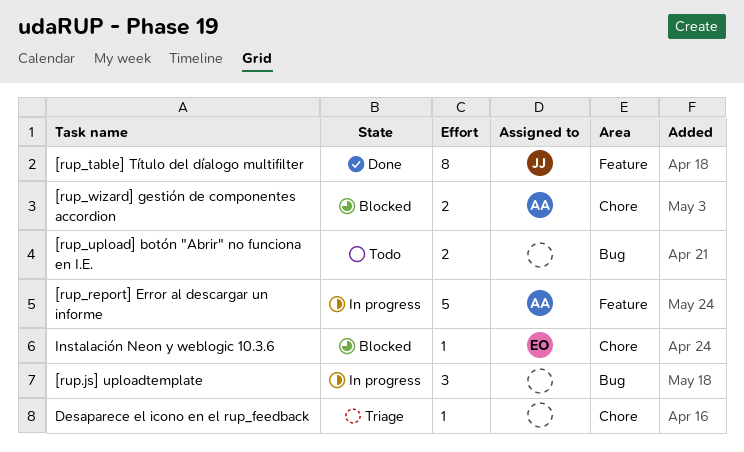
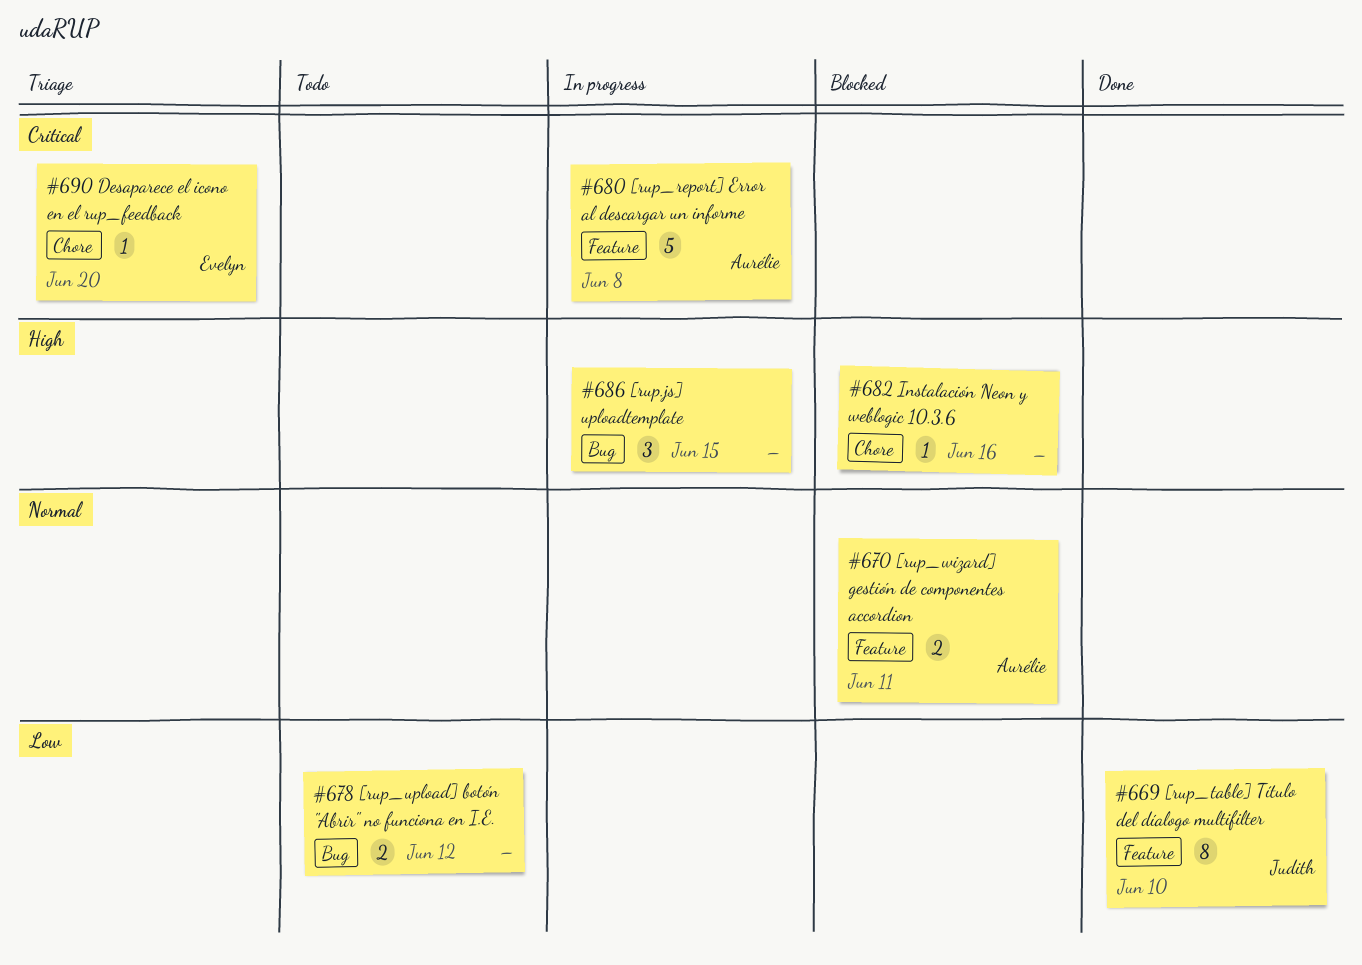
[rup_wizard] gestión de componentes accordion, label: Chore -> Feature
Desaparece el icono en el rup_feedback, owner: none -> Evelyn
Instalación Neon y weblogic 10.3.6, owner: Evelyn -> none

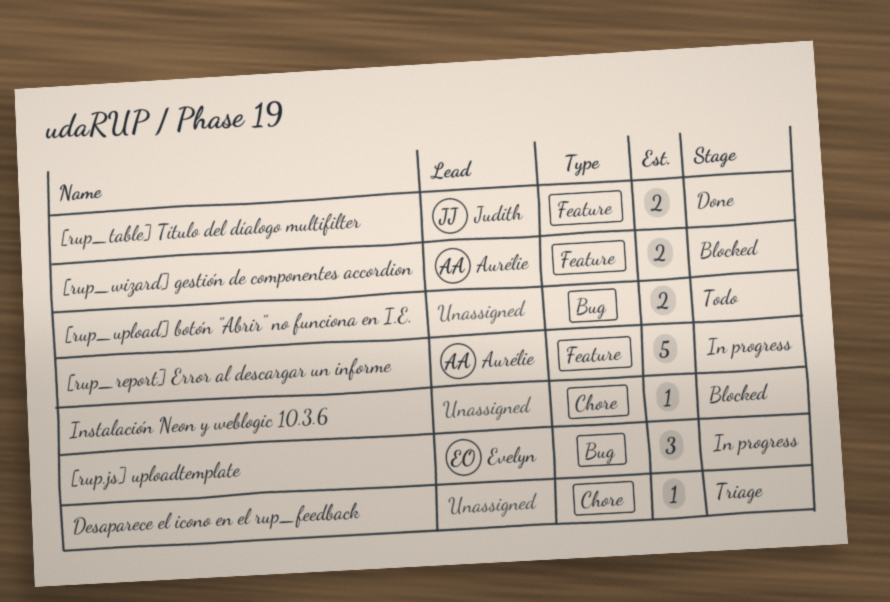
[rup.js] uploadtemplate, owner: none -> Evelyn
[rup_table] Título del díalogo multifilter, estimate: 8 -> 2
Desaparece el icono en el rup_feedback, owner: Evelyn -> none

